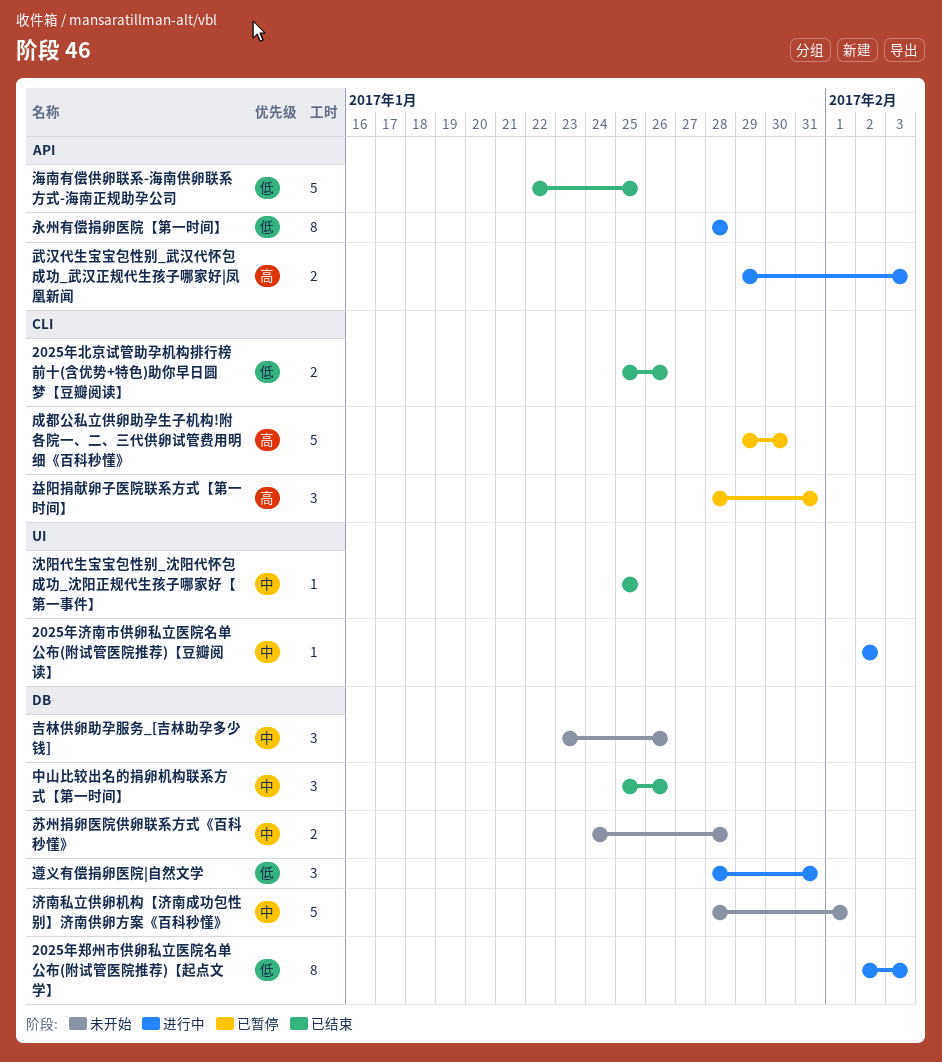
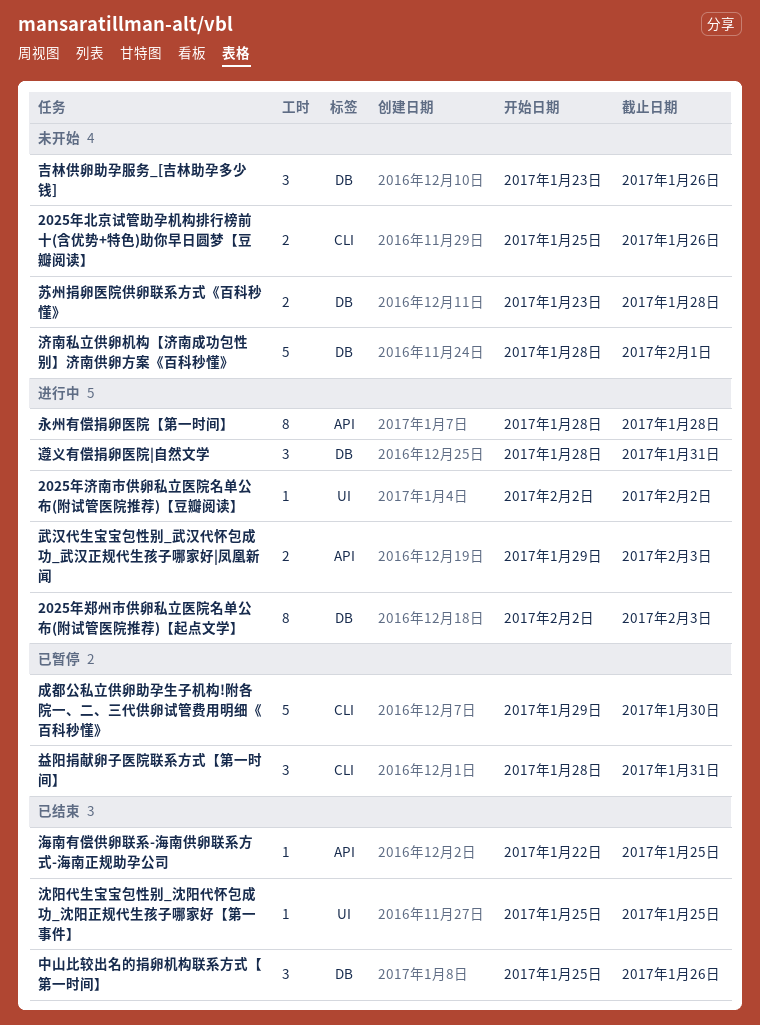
2025年北京试管助孕机构排行榜前十(含优势+特色)助你早日圆梦【豆瓣阅读】, status: 已结束 -> 未开始
海南有偿供卵联系-海南供卵联系方式-海南正规助孕公司, estimate: 5 -> 1
苏州捐卵医院供卵联系方式《百科秒懂》, start: Jan 24 -> Jan 23

